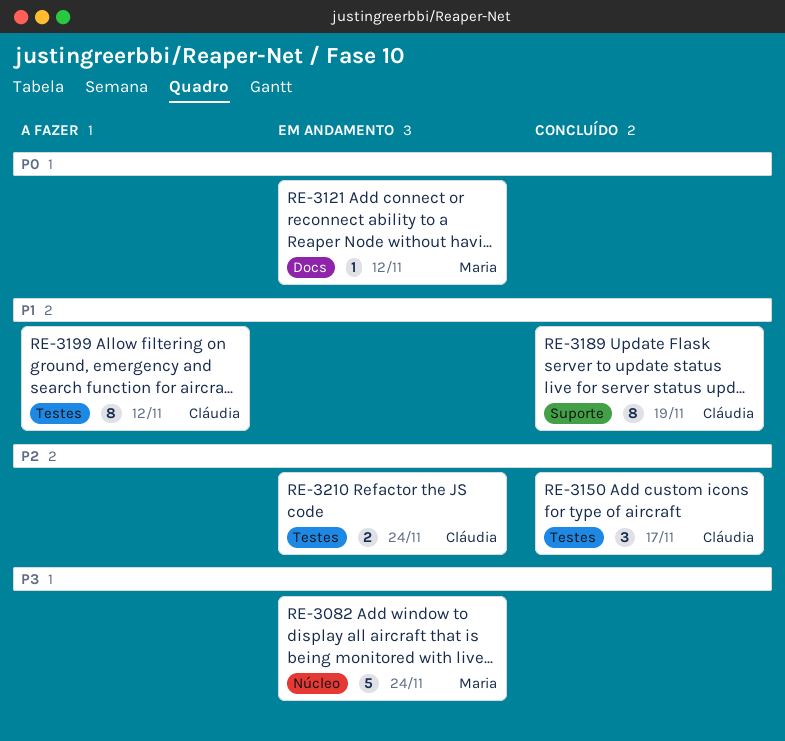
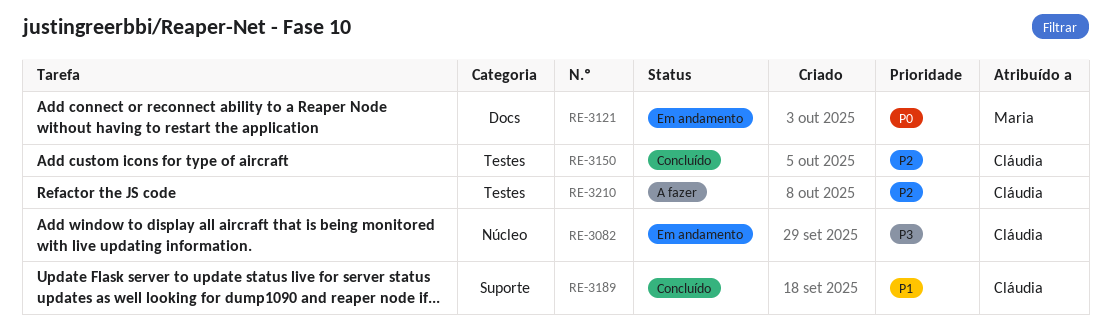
RE-3082, owner: Maria -> Cláudia
RE-3199: present -> none
RE-3210, status: Em andamento -> A fazer

